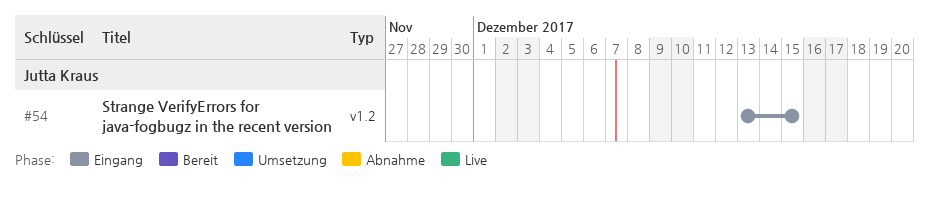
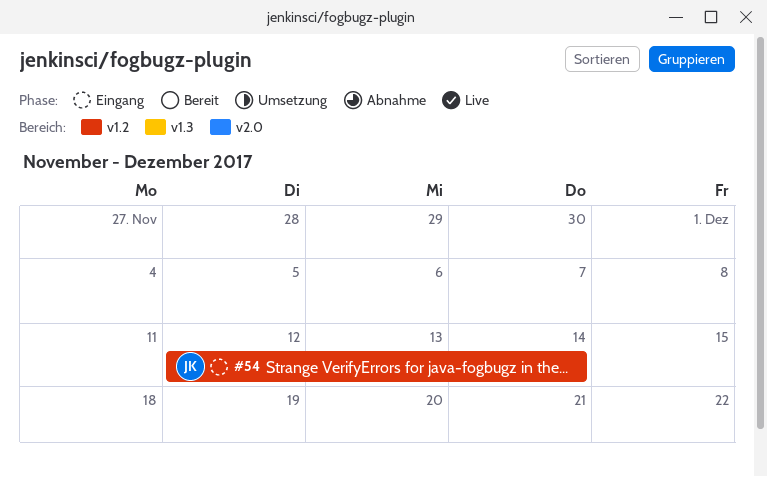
#54, start: Dec 13 -> Dec 12
#54, due: Dec 15 -> Dec 14

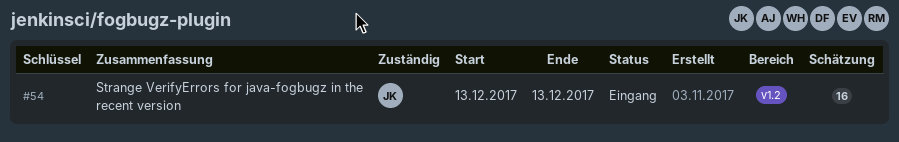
#54, start: Dec 12 -> Dec 13
#54, due: Dec 14 -> Dec 13

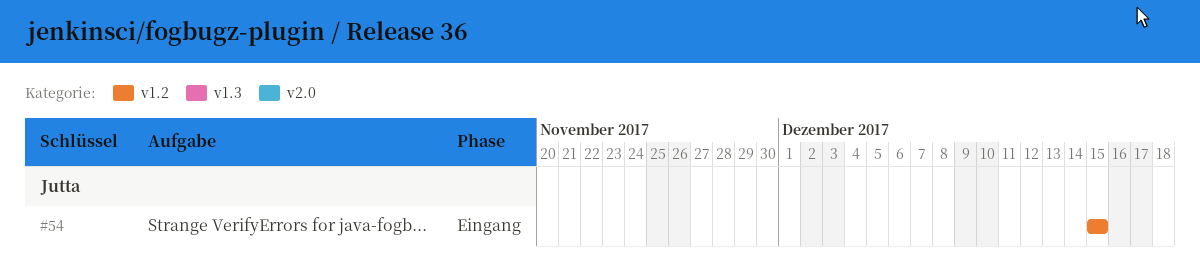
#54, start: Dec 13 -> Dec 15
#54, due: Dec 13 -> Dec 15

